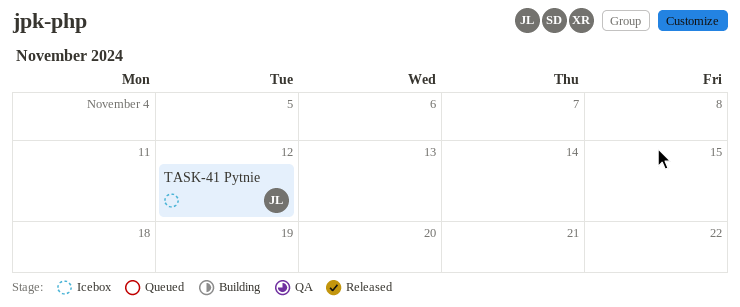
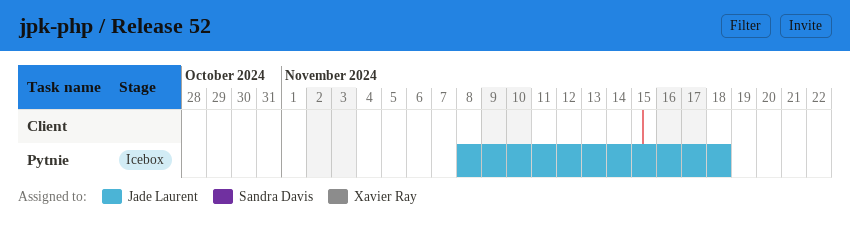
Pytnie, due: Nov 12 -> Nov 18

